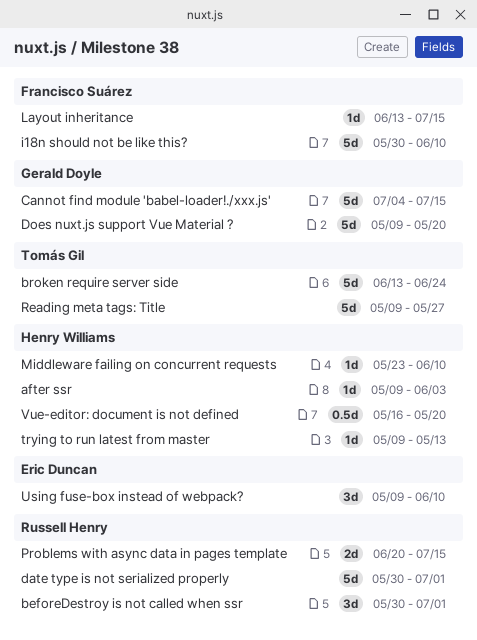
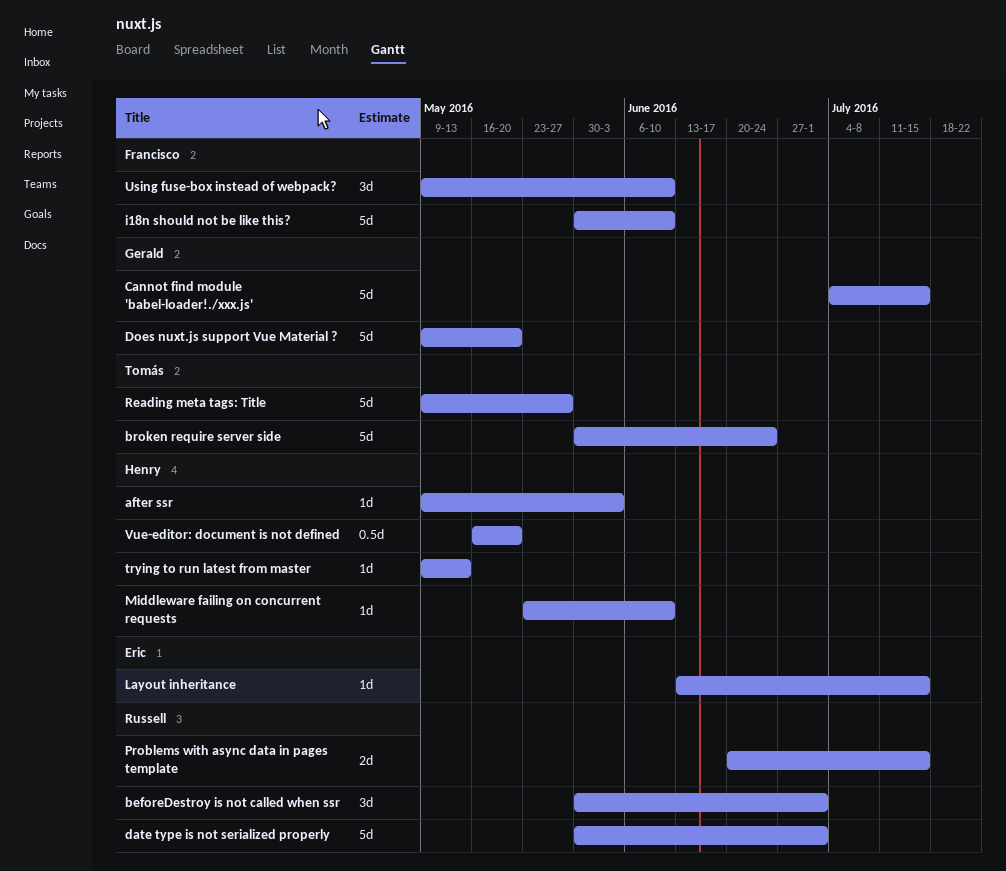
broken require server side, start: Jun 13 -> May 30
Layout inheritance, owner: Francisco Suárez -> Eric Duncan
Using fuse-box instead of webpack?, owner: Eric Duncan -> Francisco Suárez

